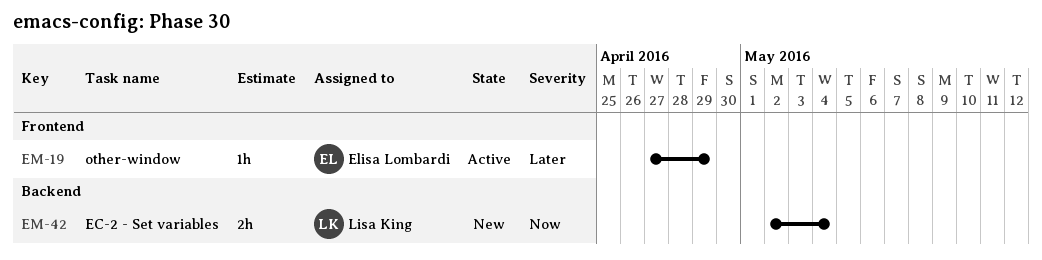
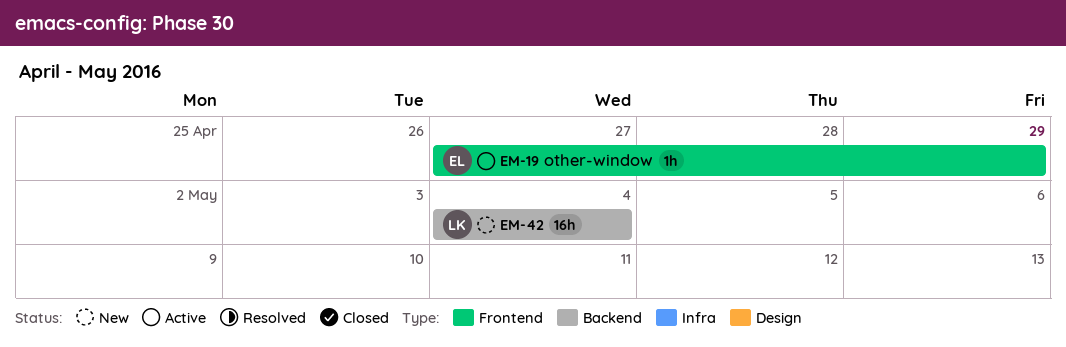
EM-42, estimate: 2h -> 16h
EM-42, start: May 2 -> May 4

